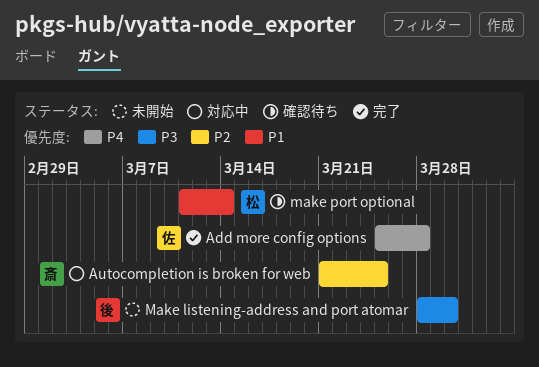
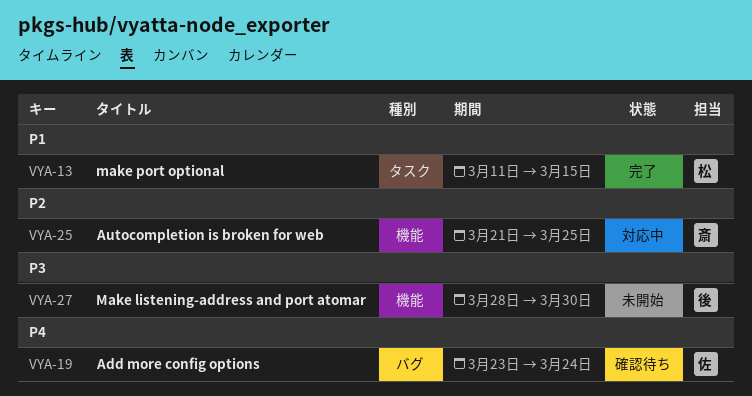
Add more config options, status: 完了 -> 確認待ち
Add more config options, start: Mar 25 -> Mar 23
Add more config options, due: Mar 28 -> Mar 24
make port optional, status: 確認待ち -> 完了
make port optional, due: Mar 14 -> Mar 15

